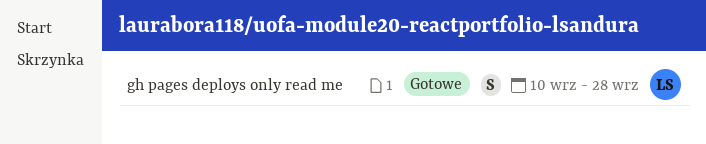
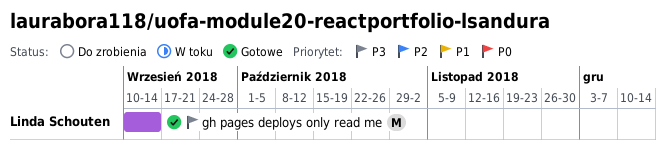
gh pages deploys only read me, estimate: S -> M
gh pages deploys only read me, due: Sep 28 -> Sep 14

